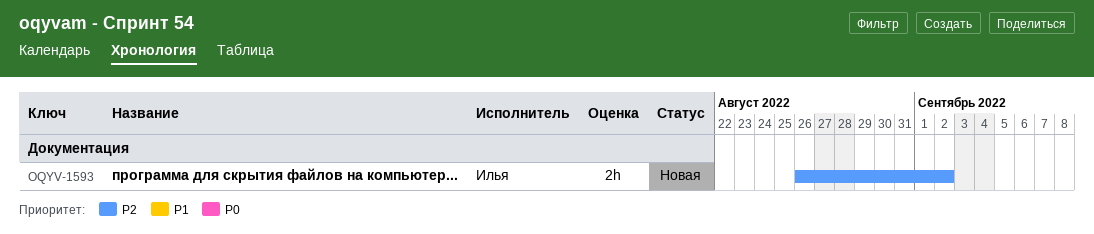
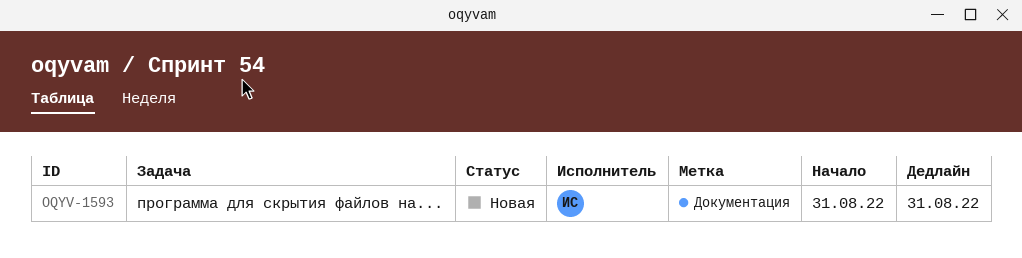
OQYV-1593, start: Aug 26 -> Aug 31
OQYV-1593, due: Sep 2 -> Aug 31

